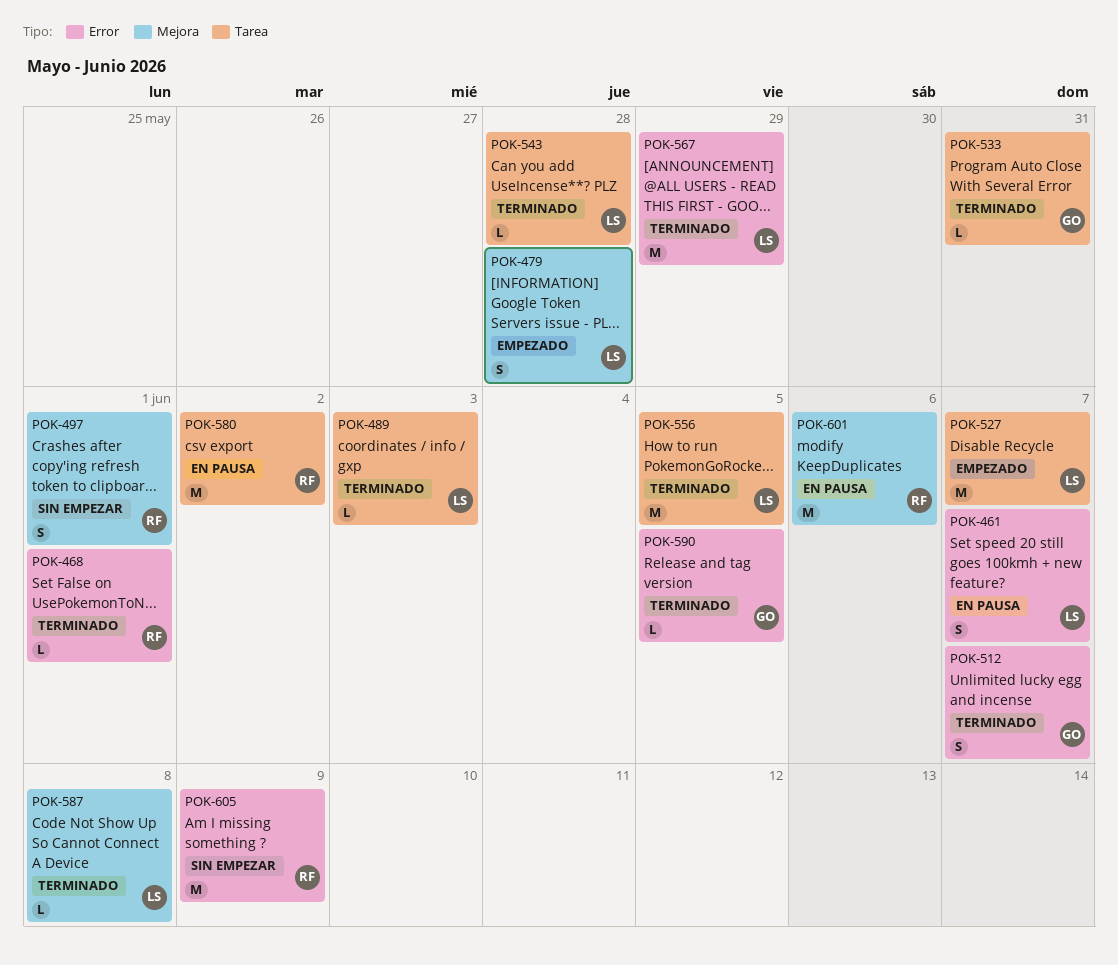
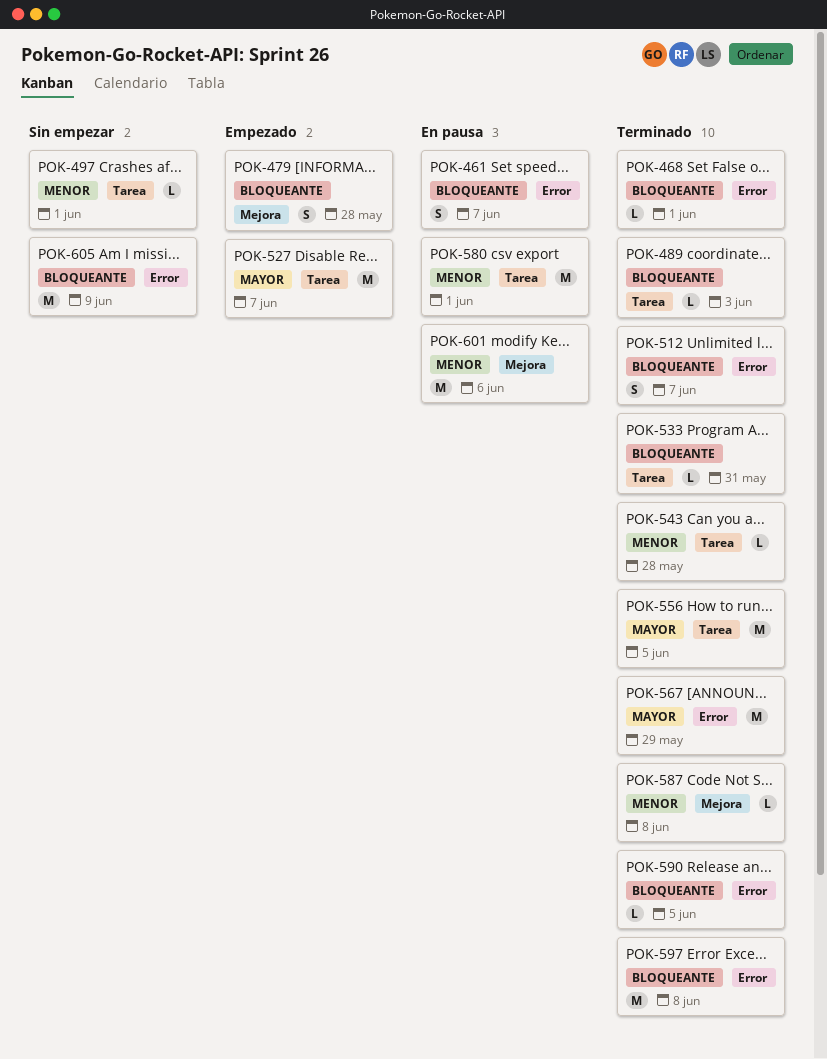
POK-497, label: Mejora -> Tarea
POK-497, estimate: S -> L
POK-580, due: Jun 2 -> Jun 1
POK-597: none -> present

